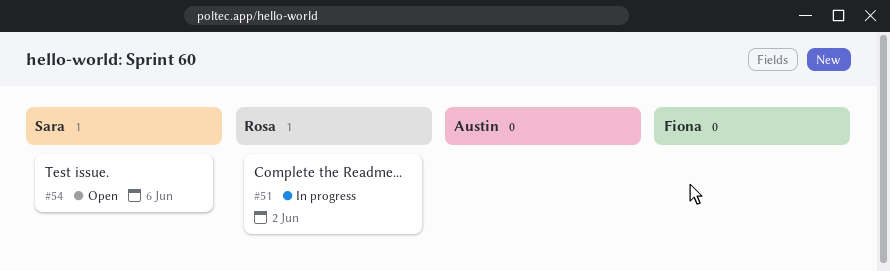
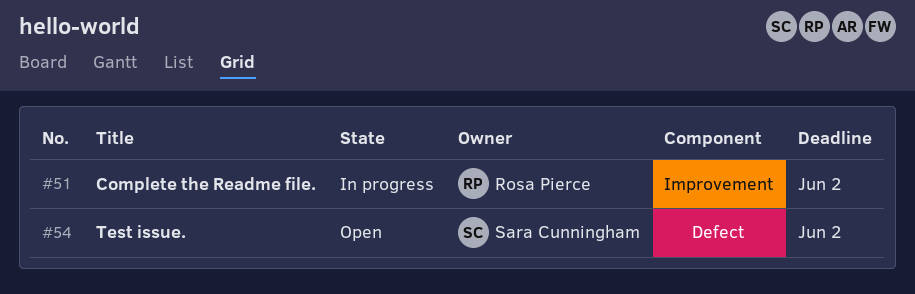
#54, due: Jun 6 -> Jun 2

